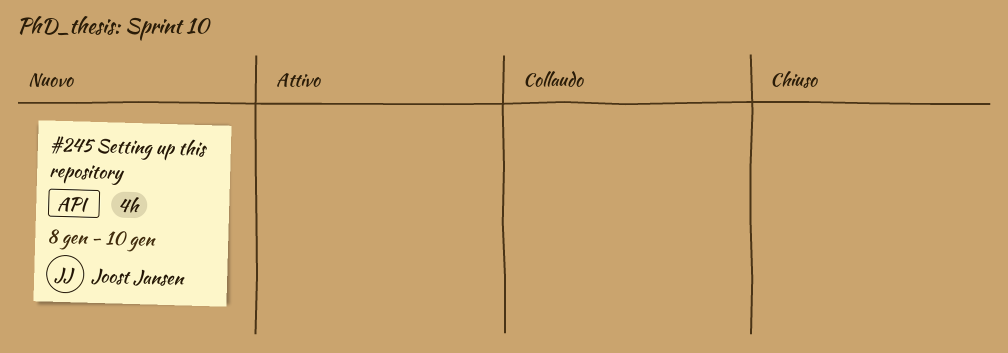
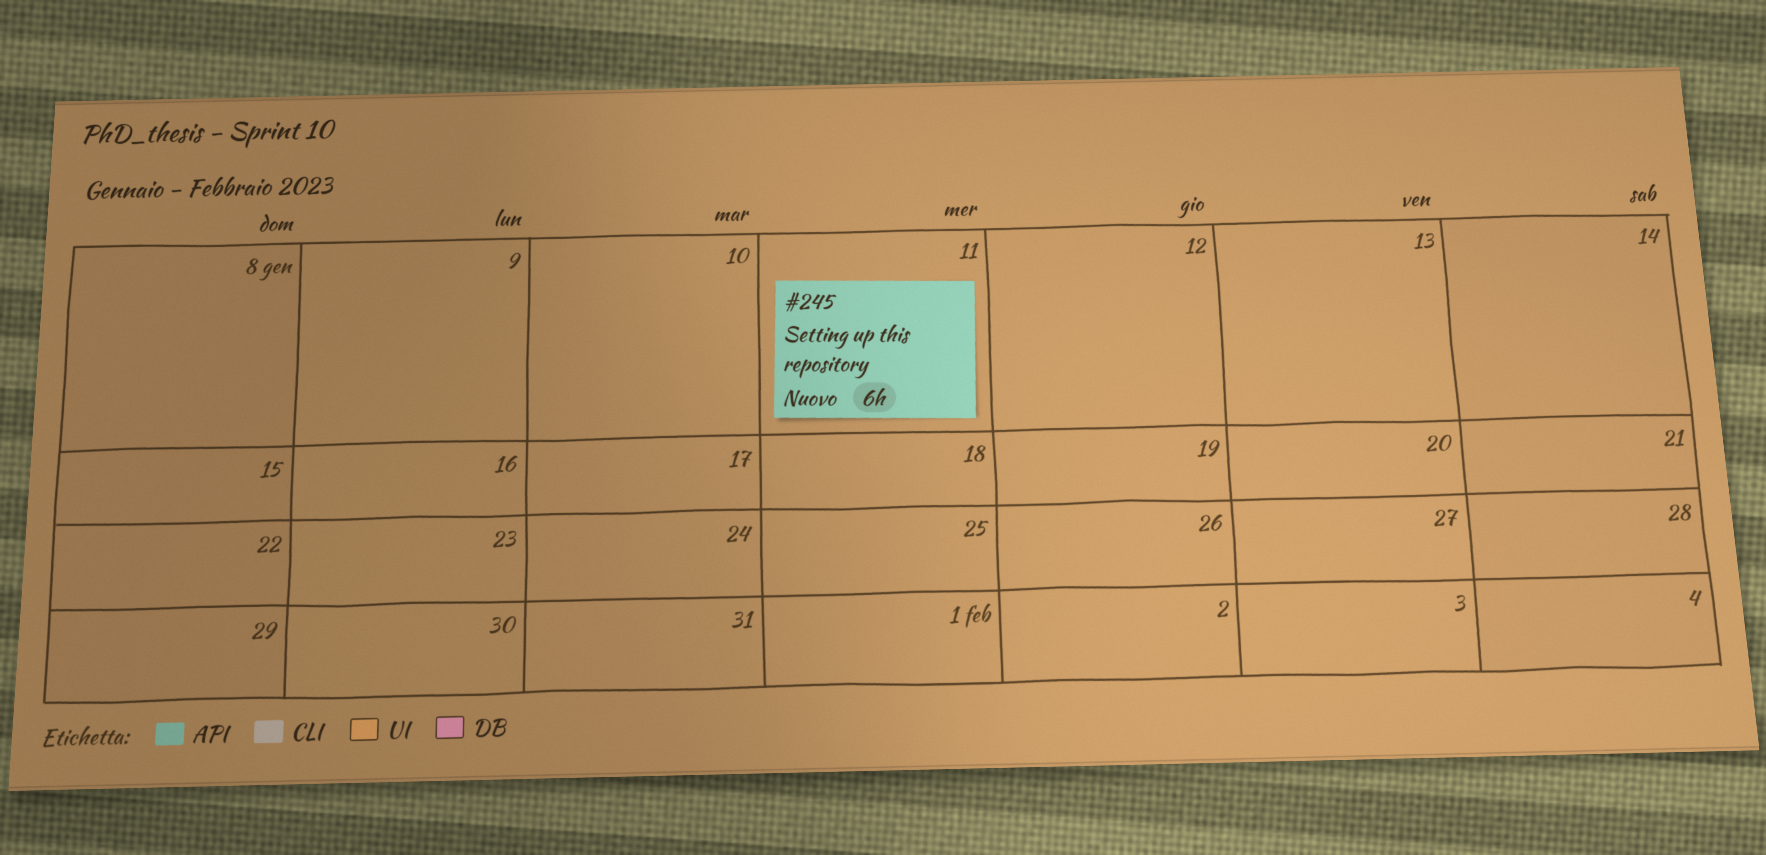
#245, estimate: 4h -> 6h
#245, due: Jan 10 -> Jan 11

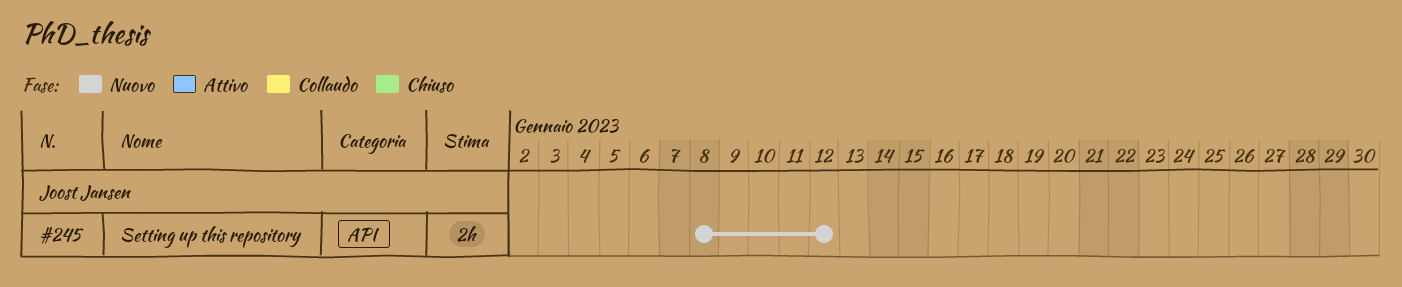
#245, estimate: 6h -> 2h
#245, due: Jan 11 -> Jan 12

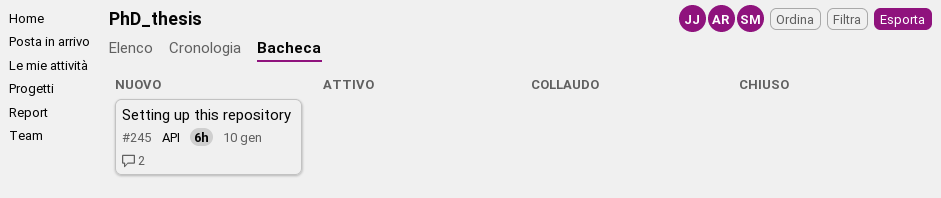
#245, estimate: 2h -> 6h
#245, due: Jan 12 -> Jan 10

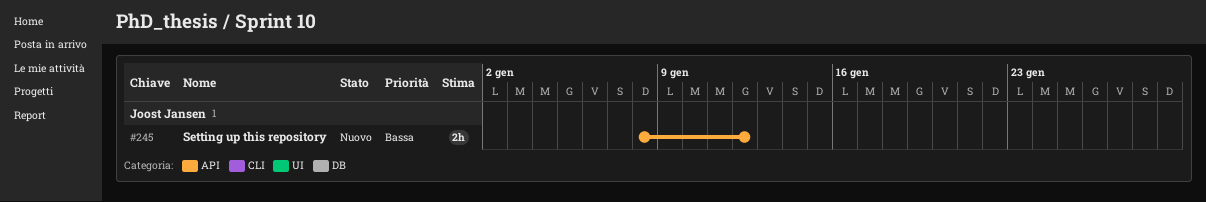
#245, estimate: 6h -> 2h
#245, due: Jan 10 -> Jan 12

